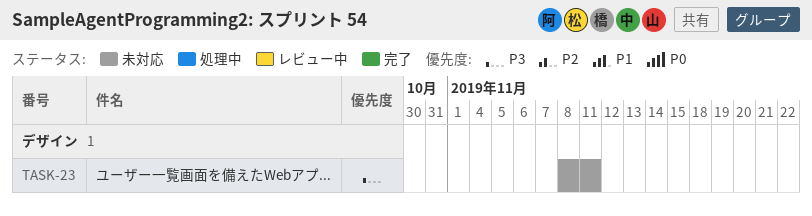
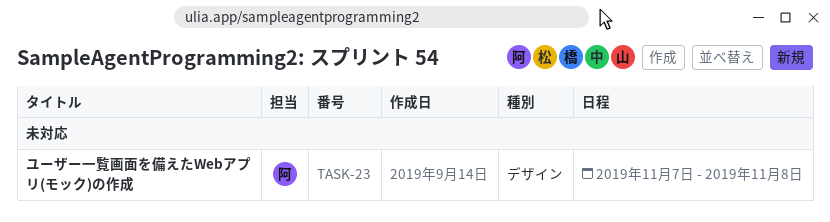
TASK-23, start: Nov 8 -> Nov 7
TASK-23, due: Nov 11 -> Nov 8

